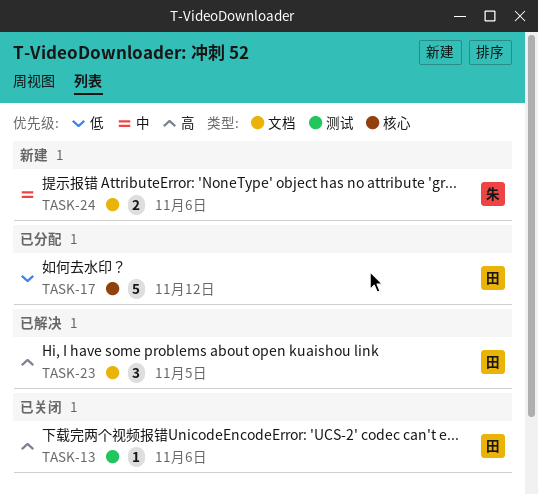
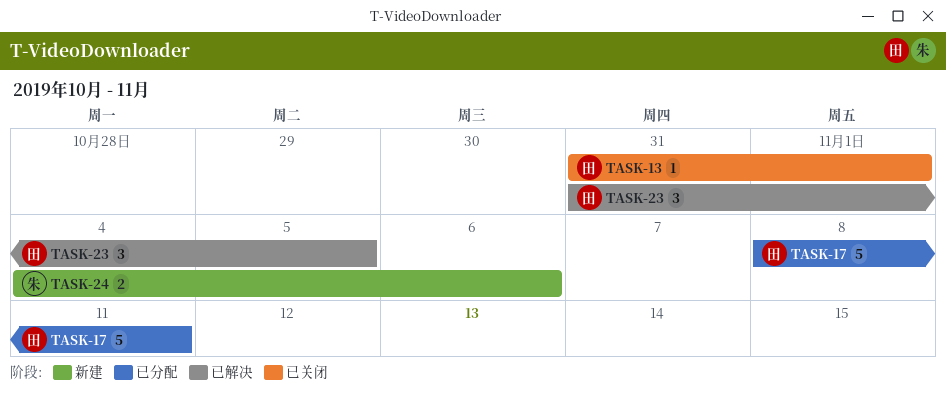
TASK-13, due: Nov 6 -> Nov 1
TASK-17, due: Nov 12 -> Nov 11

